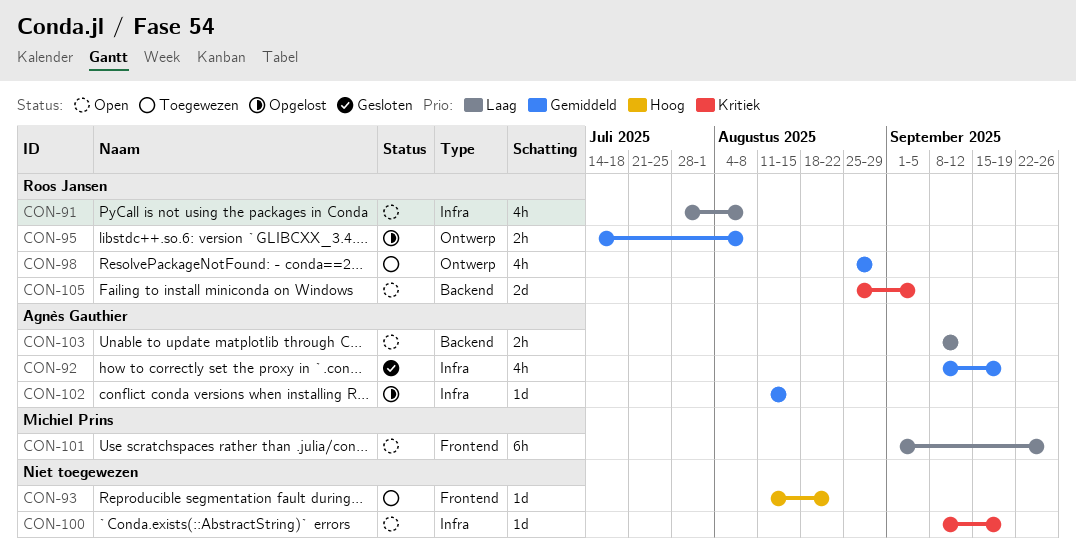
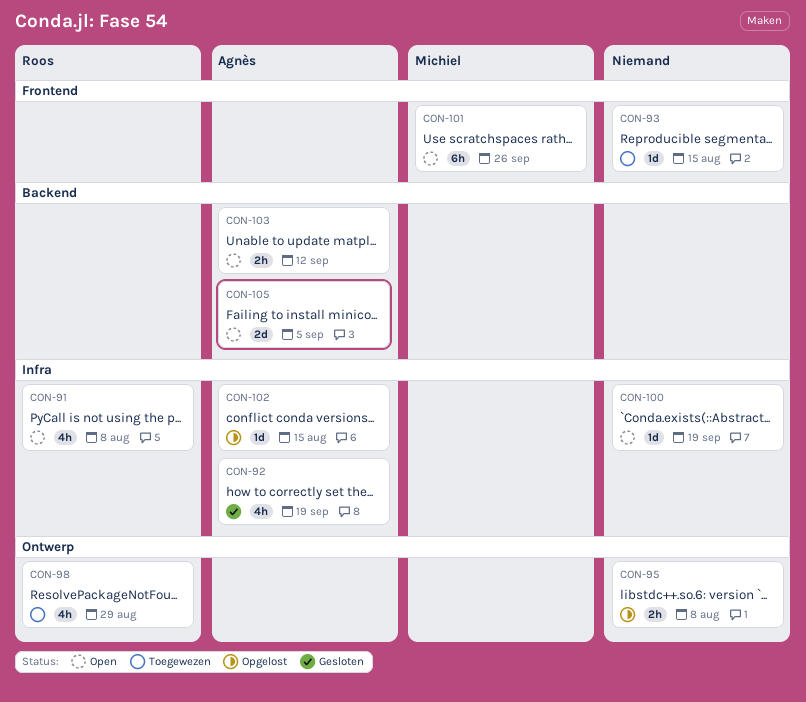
CON-93, due: Aug 22 -> Aug 15
CON-95, owner: Roos Jansen -> none
CON-105, owner: Roos Jansen -> Agnès Gauthier

